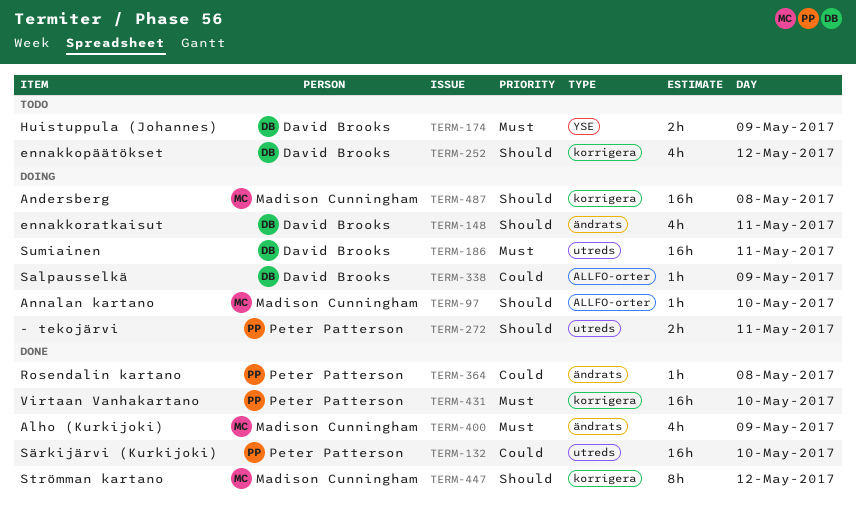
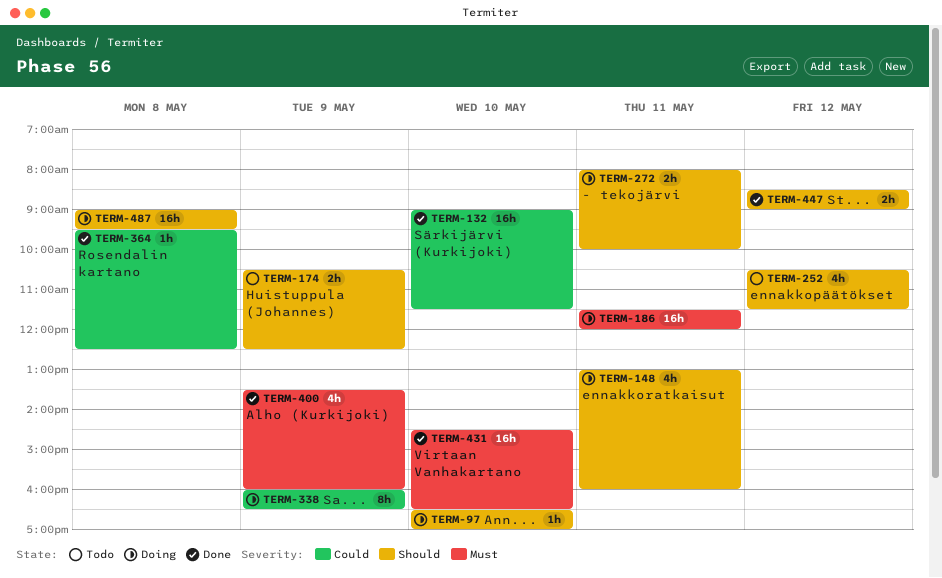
TERM-174, priority: Must -> Should
TERM-338, estimate: 1h -> 8h
TERM-447, estimate: 8h -> 2h

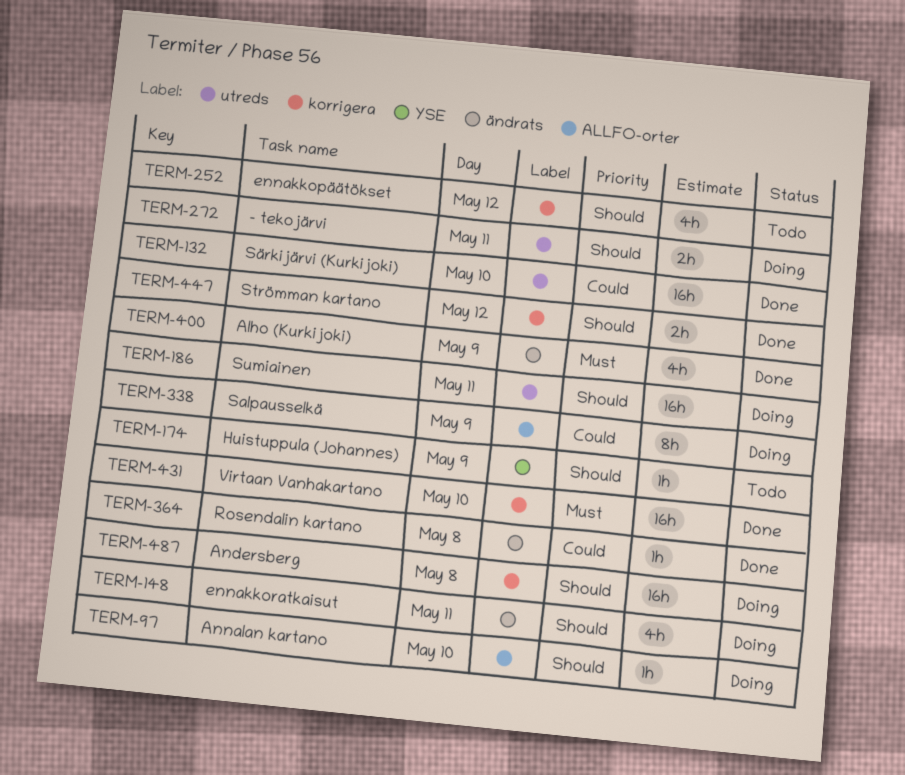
TERM-174, estimate: 2h -> 1h
TERM-186, priority: Must -> Should

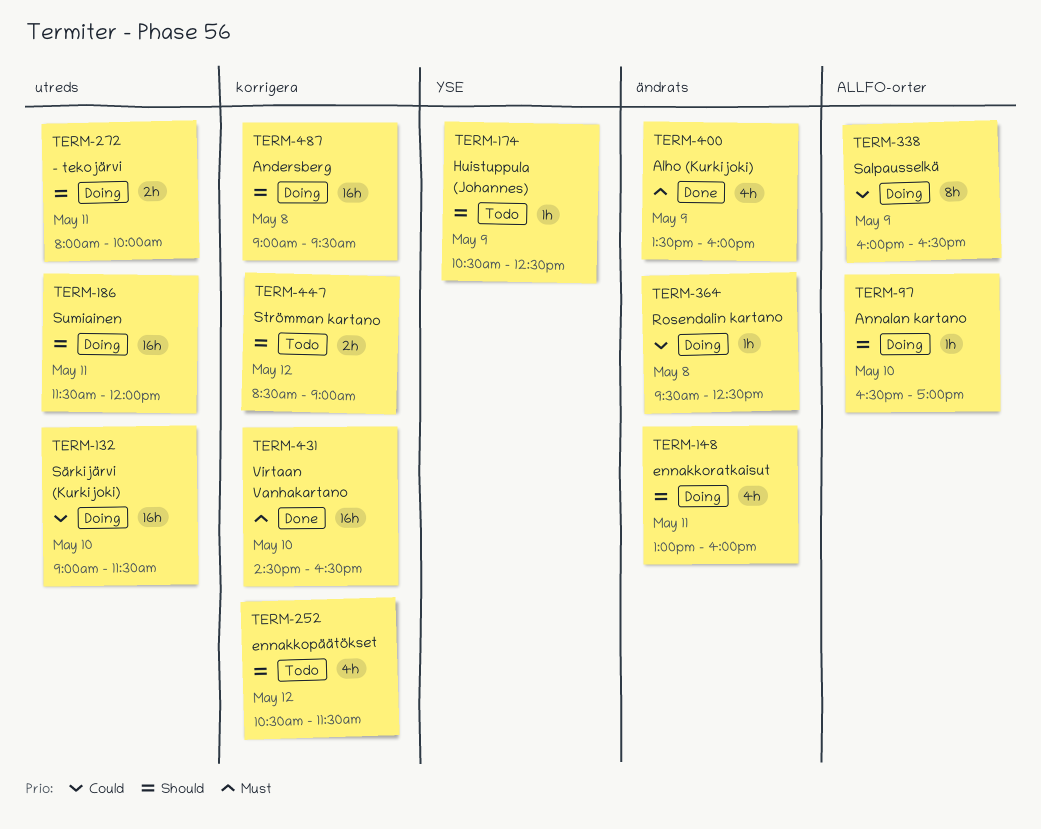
TERM-132, status: Done -> Doing
TERM-364, status: Done -> Doing
TERM-447, status: Done -> Todo

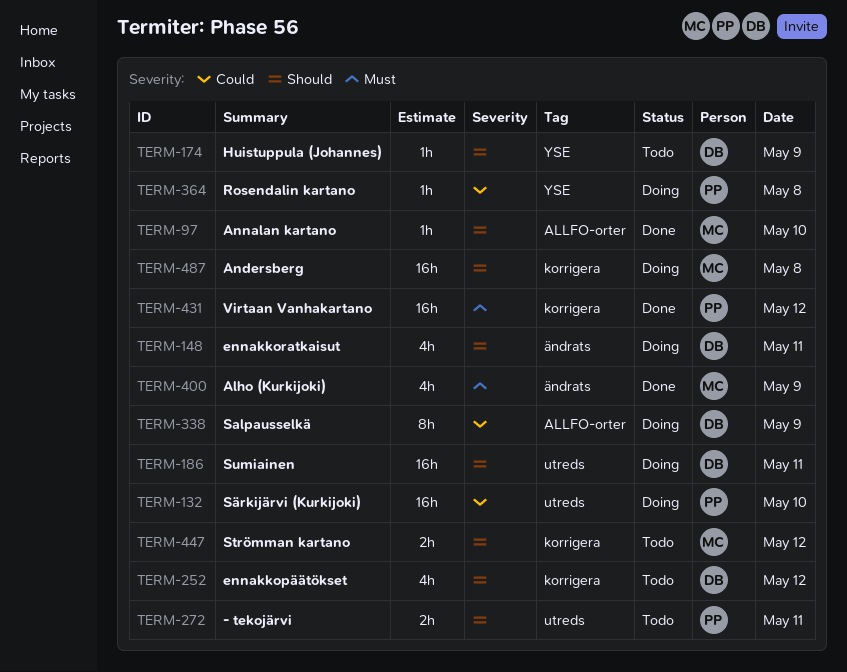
TERM-97, status: Doing -> Done
TERM-272, status: Doing -> Todo
TERM-364, label: ändrats -> YSE
TERM-431, day: May 10 -> May 12

